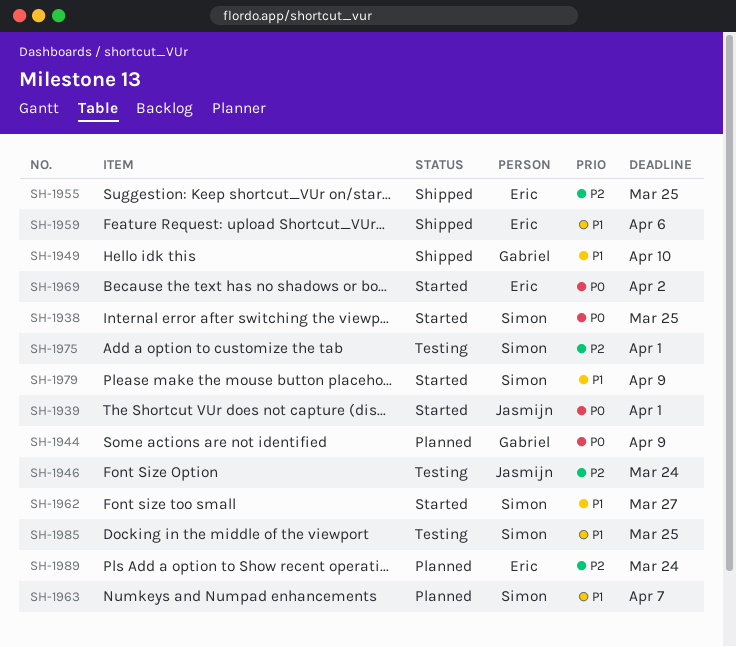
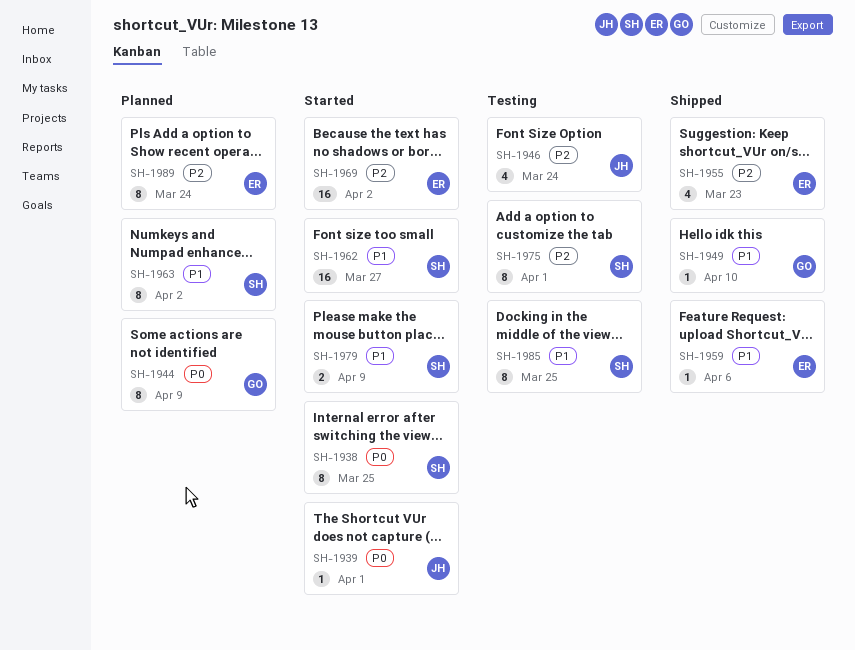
SH-1955, due: Mar 25 -> Mar 23
SH-1963, due: Apr 7 -> Apr 2
SH-1969, priority: P0 -> P2

